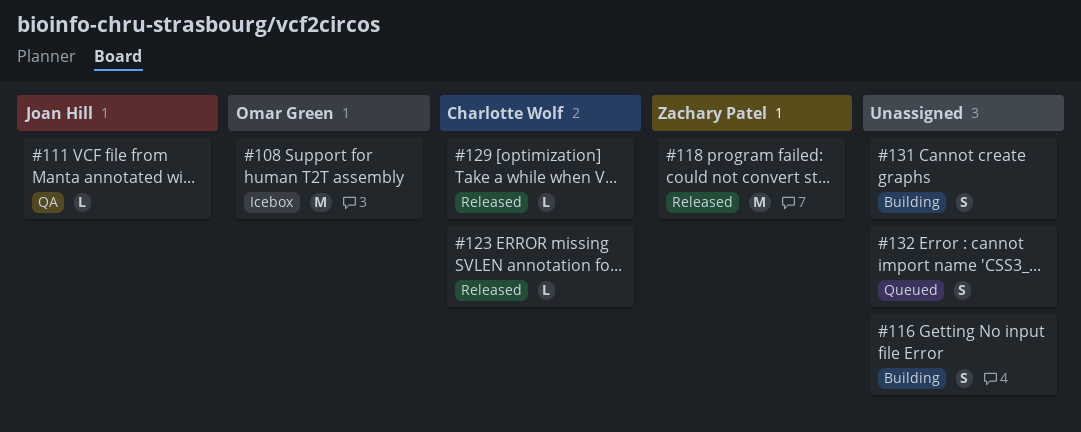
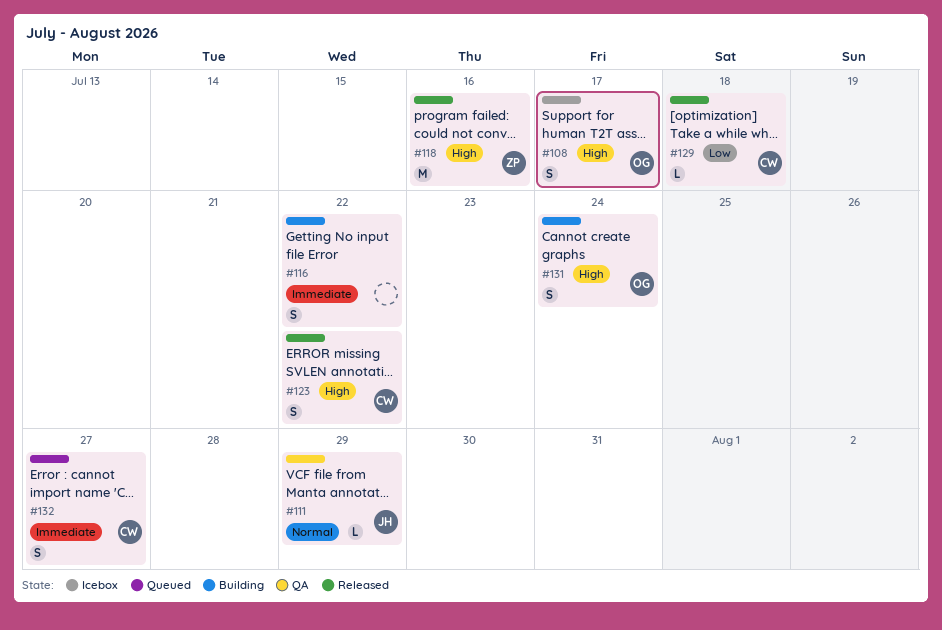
#108, estimate: M -> S
#123, estimate: L -> S
#131, owner: none -> Omar Green
#132, owner: none -> Charlotte Wolf

